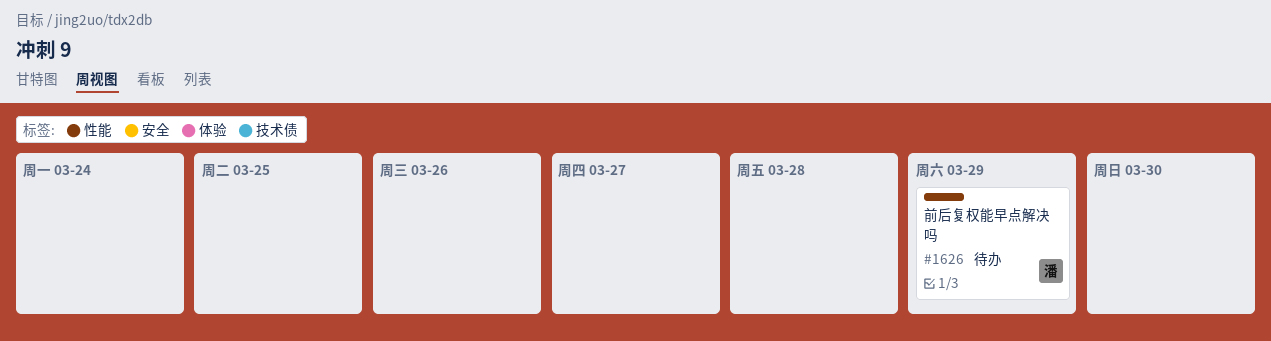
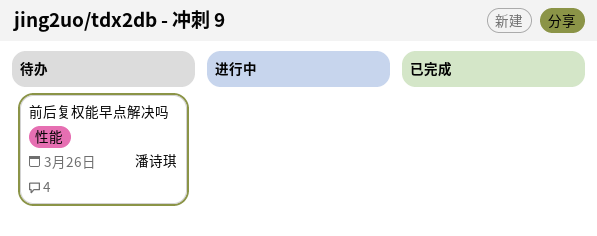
前后复权能早点解决吗, due: Mar 29 -> Mar 26

